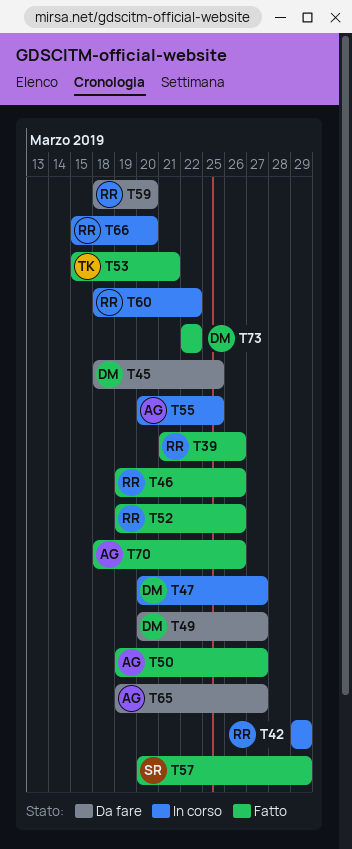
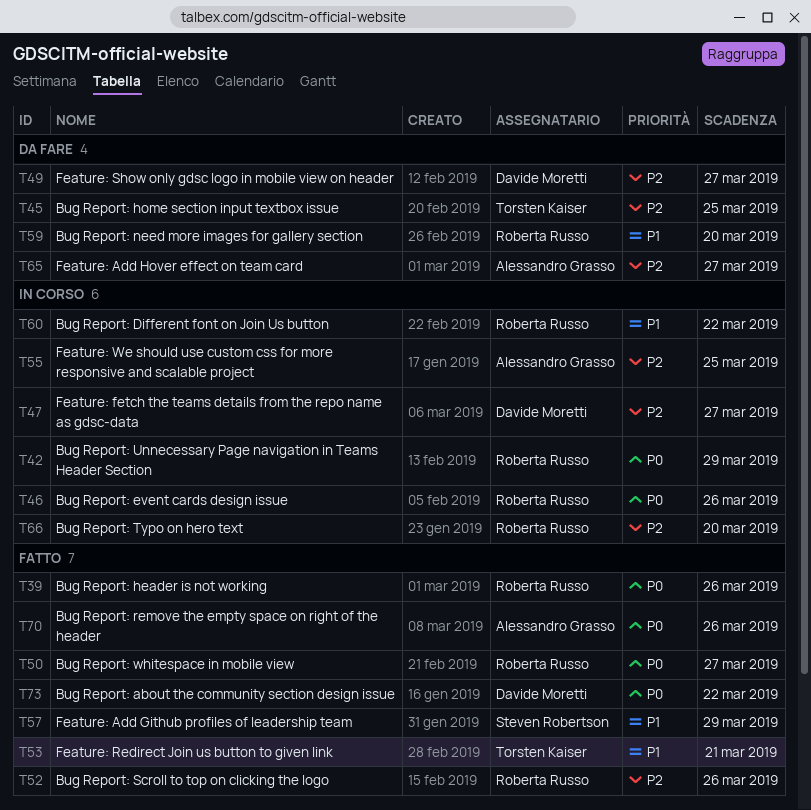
T45, owner: Davide Moretti -> Torsten Kaiser
T46, status: Fatto -> In corso
T50, owner: Alessandro Grasso -> Roberta Russo

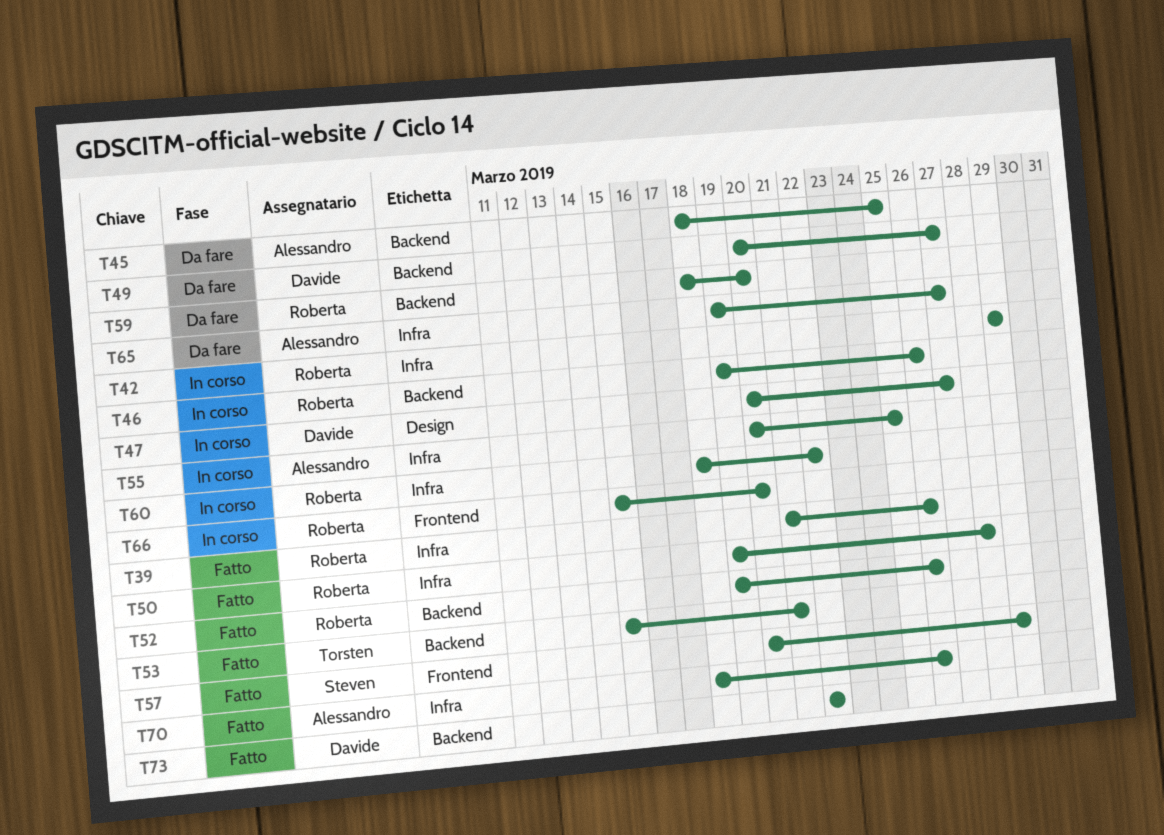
T45, owner: Torsten Kaiser -> Alessandro Grasso
T50, due: Mar 27 -> Mar 28

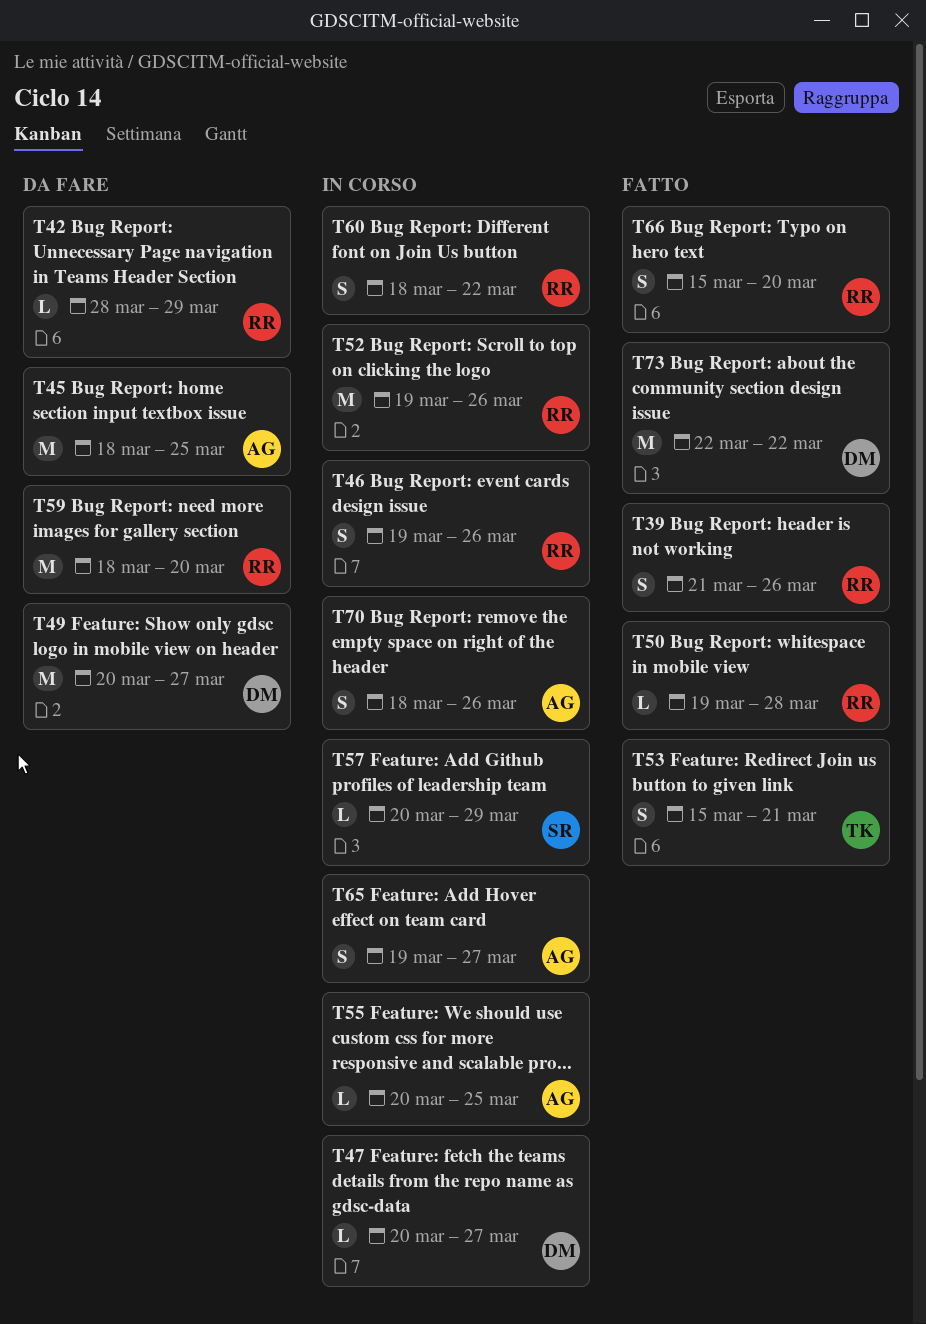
T42, status: In corso -> Da fare
T42, start: Mar 29 -> Mar 28
T52, status: Fatto -> In corso
T57, status: Fatto -> In corso
T65, status: Da fare -> In corso
T66, status: In corso -> Fatto
T70, status: Fatto -> In corso

